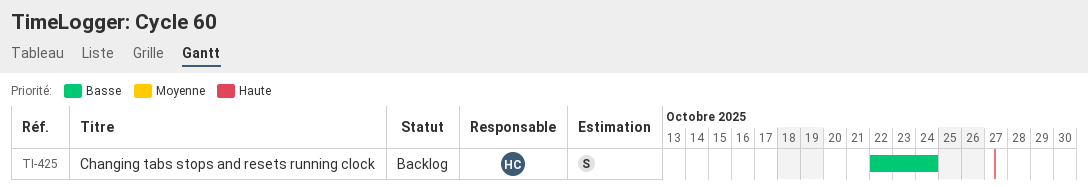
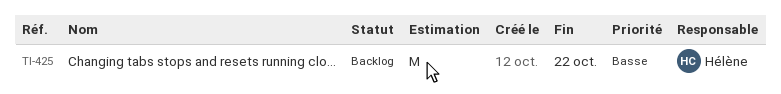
TI-425, estimate: S -> M
TI-425, due: Oct 24 -> Oct 22

